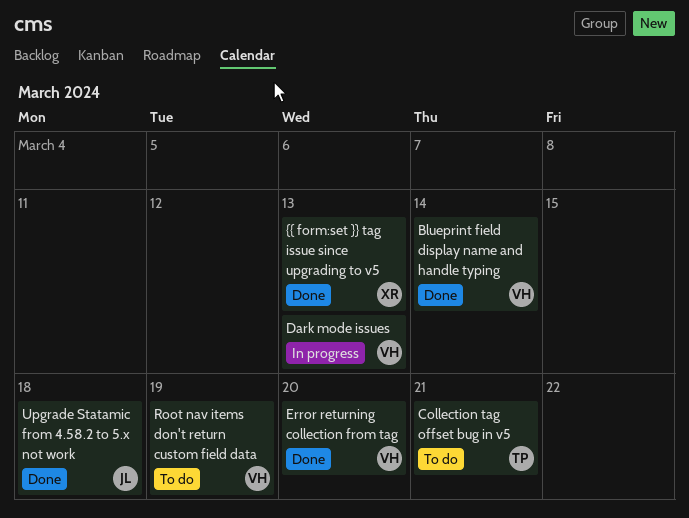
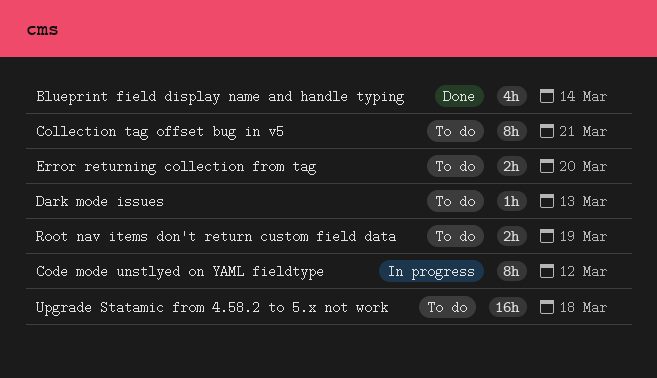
Code mode unstlyed on YAML fieldtype: none -> present
Dark mode issues, status: In progress -> To do
Error returning collection from tag, status: Done -> To do
Upgrade Statamic from 4.58.2 to 5.x not work, status: Done -> To do
{{ form:set }} tag issue since upgrading to v5: present -> none

